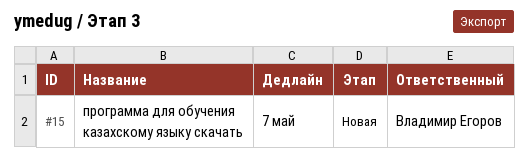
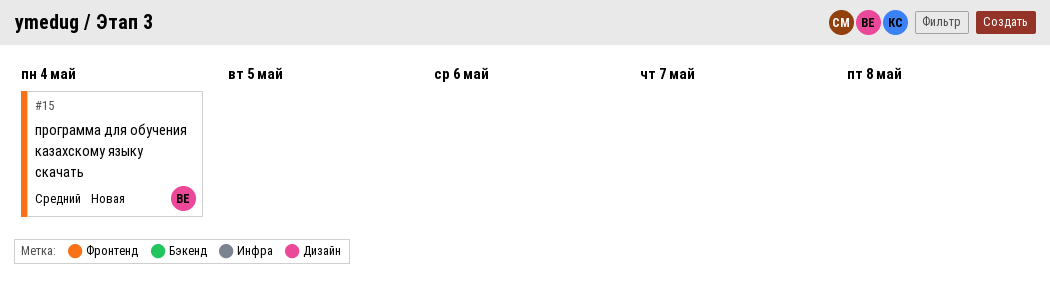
#15, due: May 7 -> May 4

